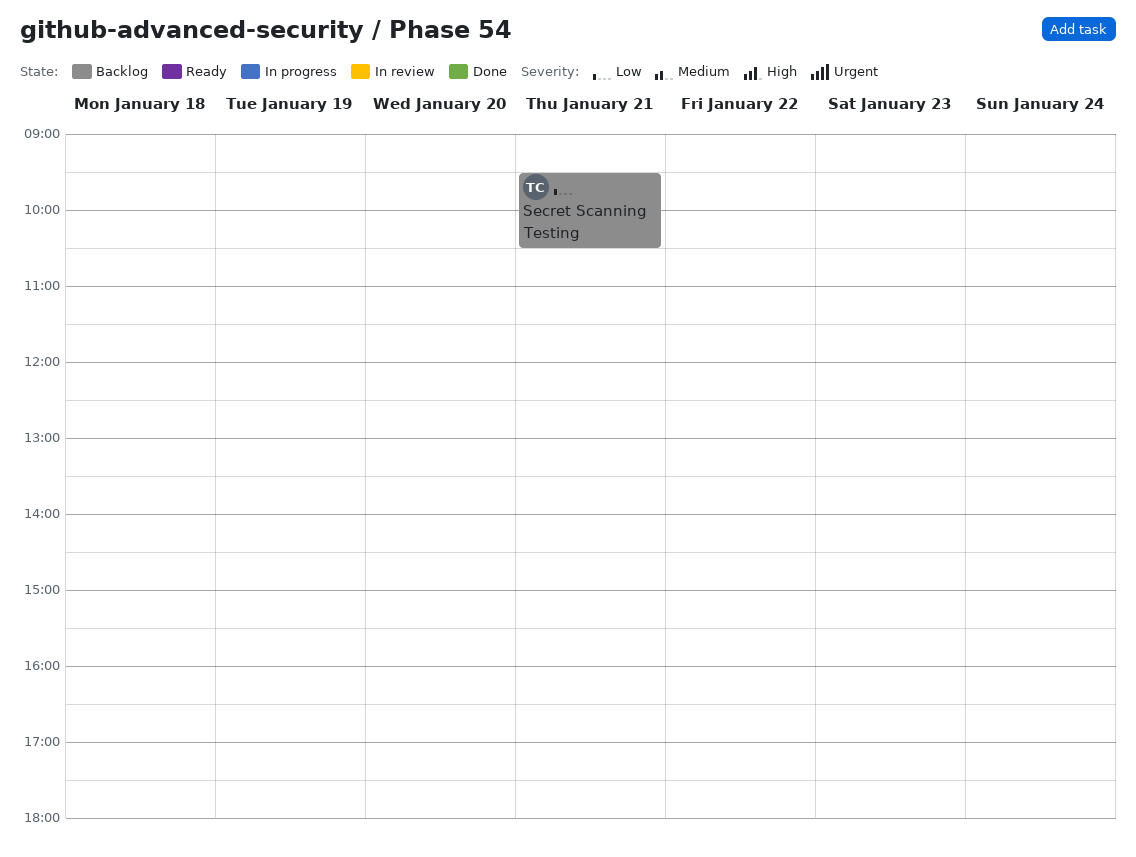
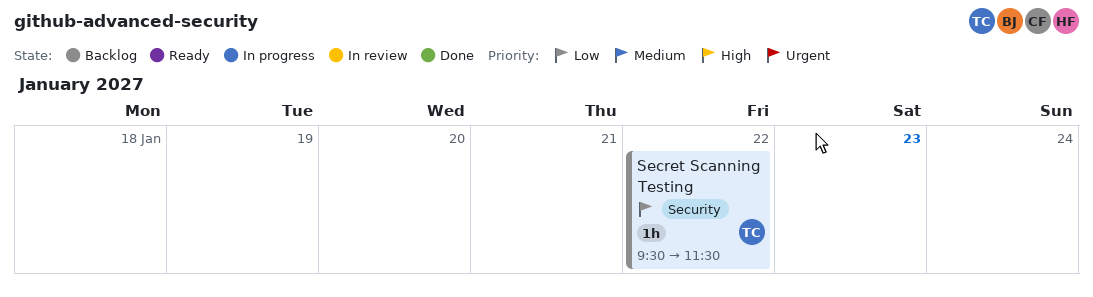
Secret Scanning Testing, day: Jan 21 -> Jan 22
Secret Scanning Testing, ends: 10:30 -> 11:30

